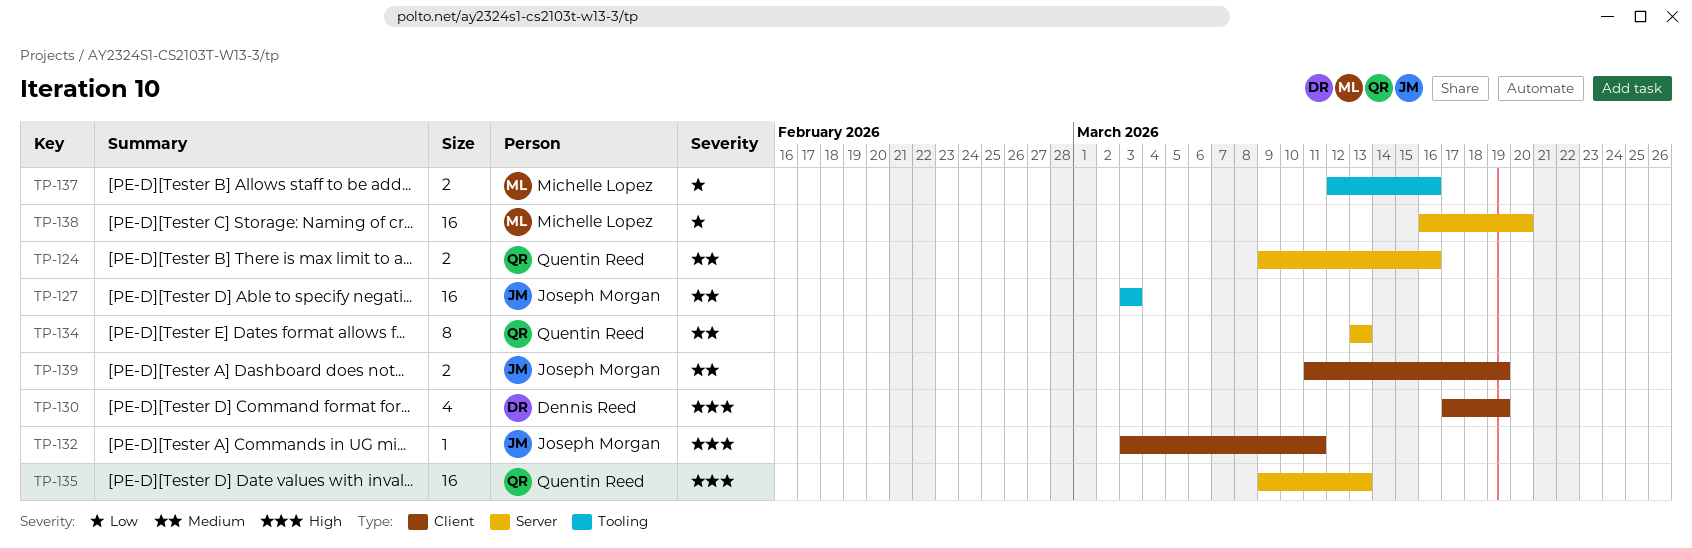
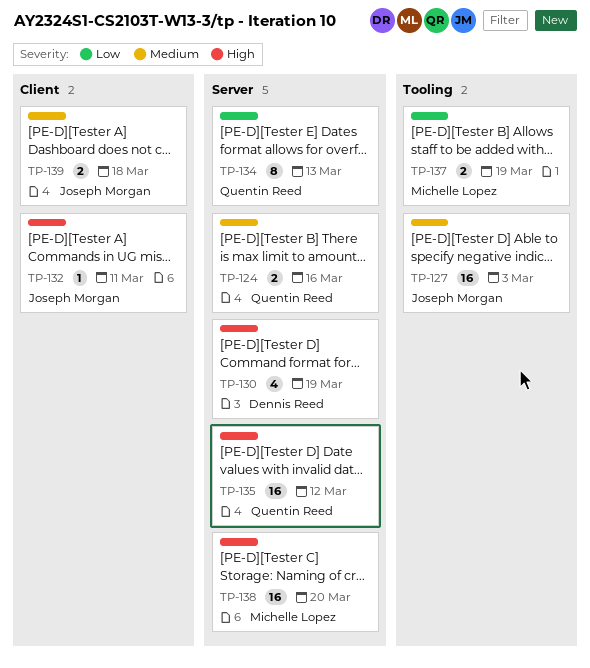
TP-130, label: Client -> Server
TP-134, priority: Medium -> Low
TP-135, due: Mar 13 -> Mar 12
TP-137, due: Mar 16 -> Mar 19
TP-138, priority: Low -> High
TP-139, due: Mar 19 -> Mar 18

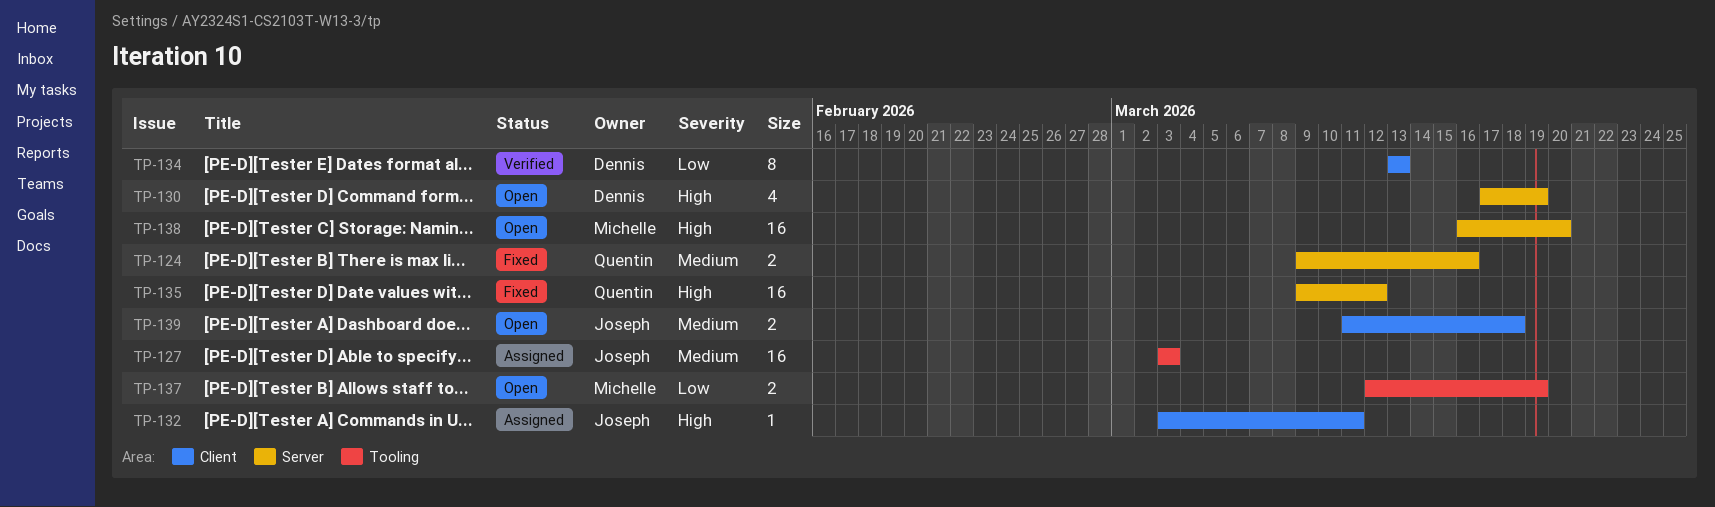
TP-134, owner: Quentin Reed -> Dennis Reed
TP-134, label: Server -> Client

